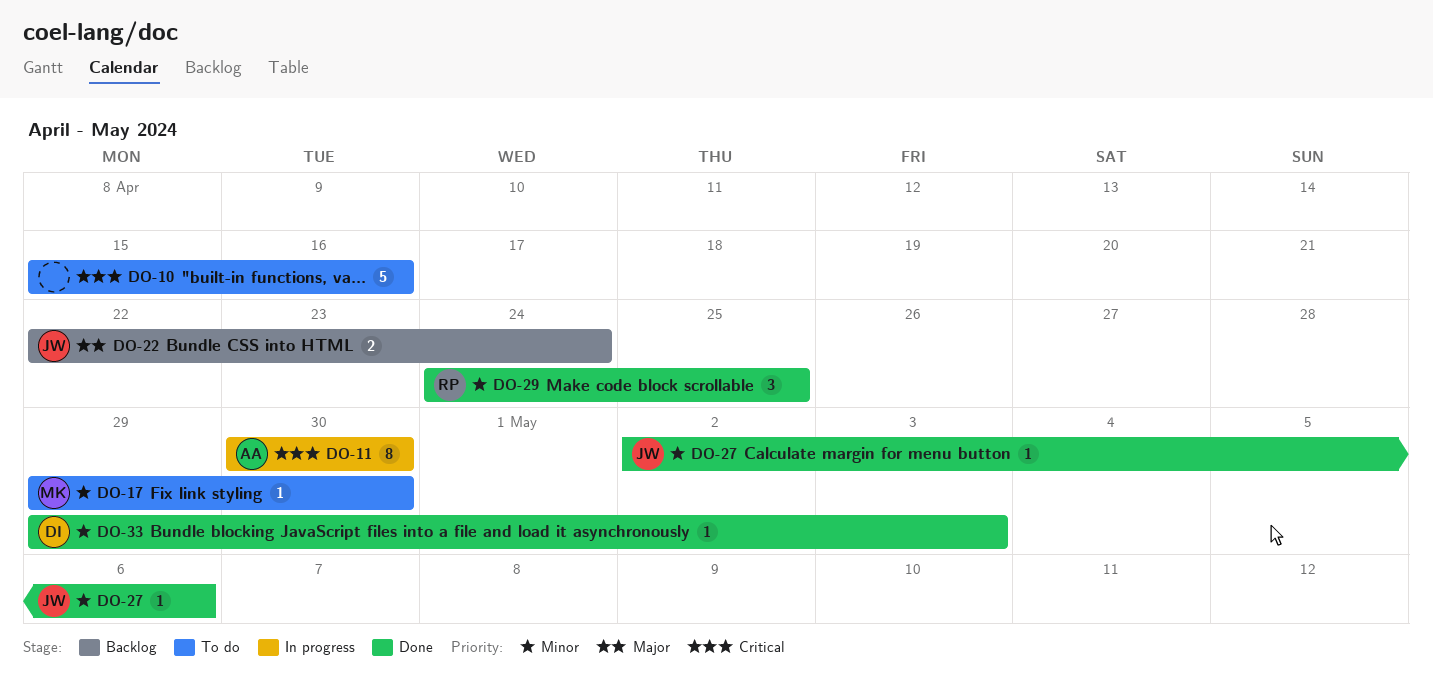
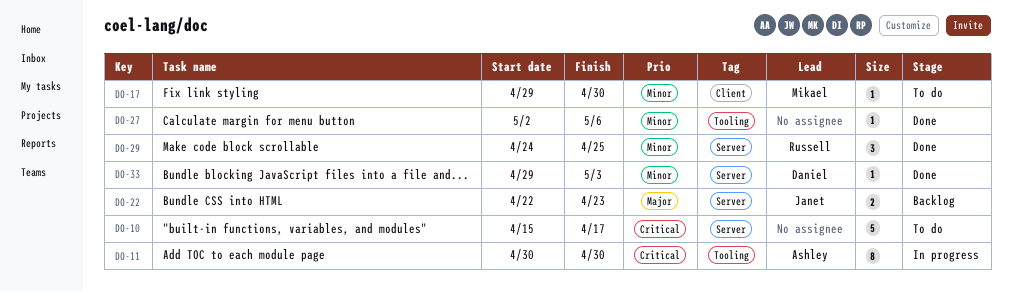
DO-10, due: Apr 16 -> Apr 17
DO-22, due: Apr 24 -> Apr 23
DO-27, owner: Janet -> none

